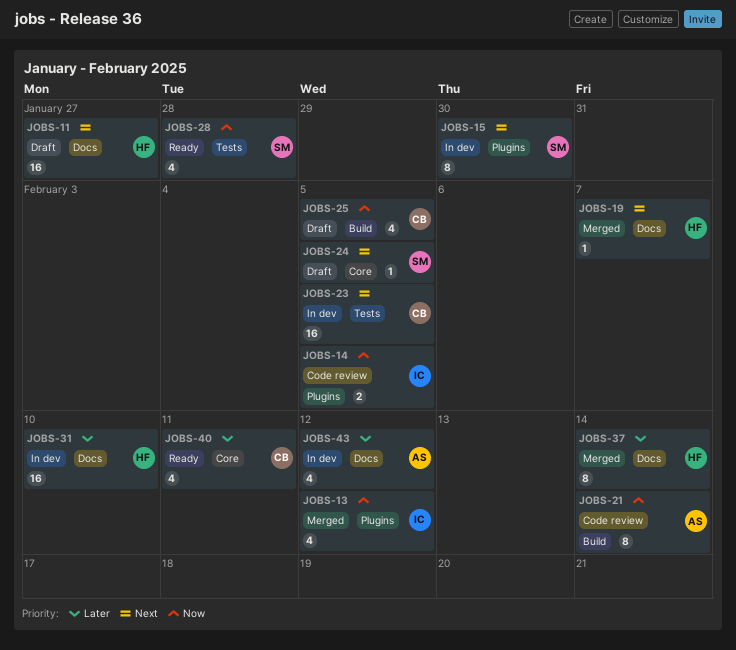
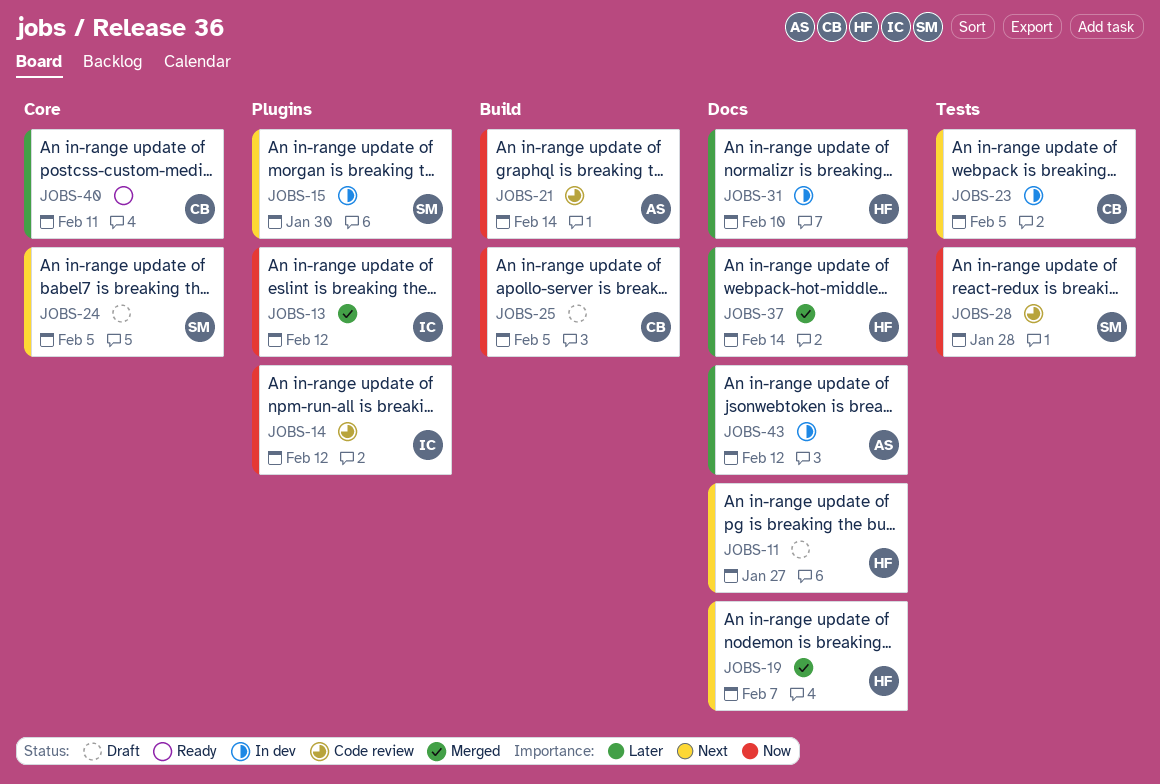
JOBS-14, due: Feb 5 -> Feb 12
JOBS-28, status: Ready -> Code review

